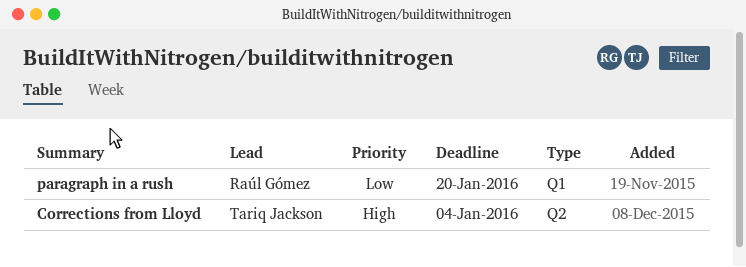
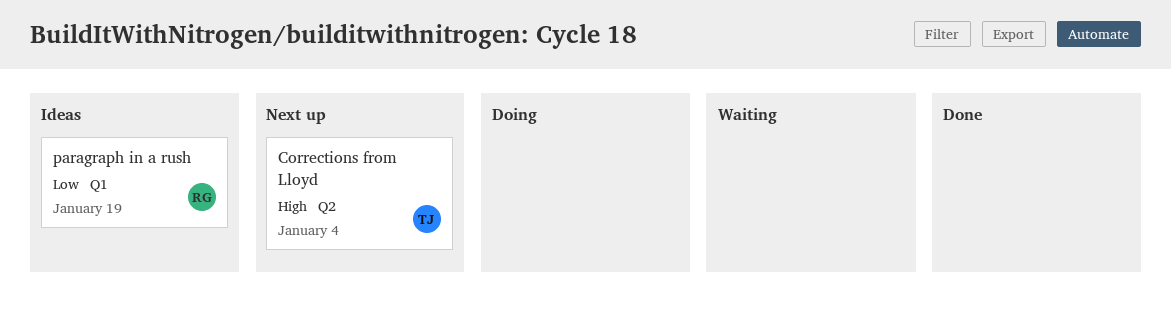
paragraph in a rush, due: Jan 20 -> Jan 19

